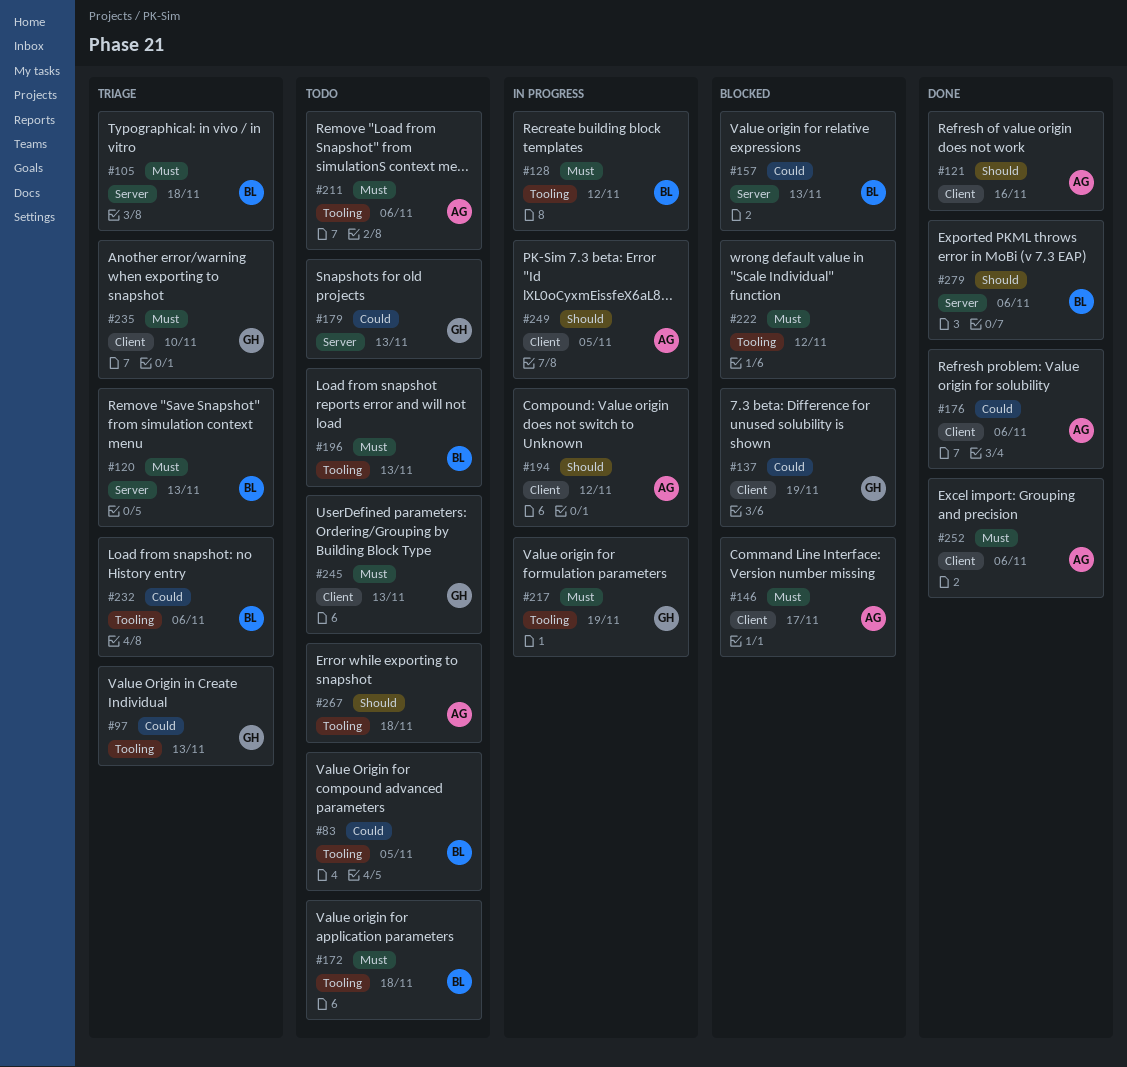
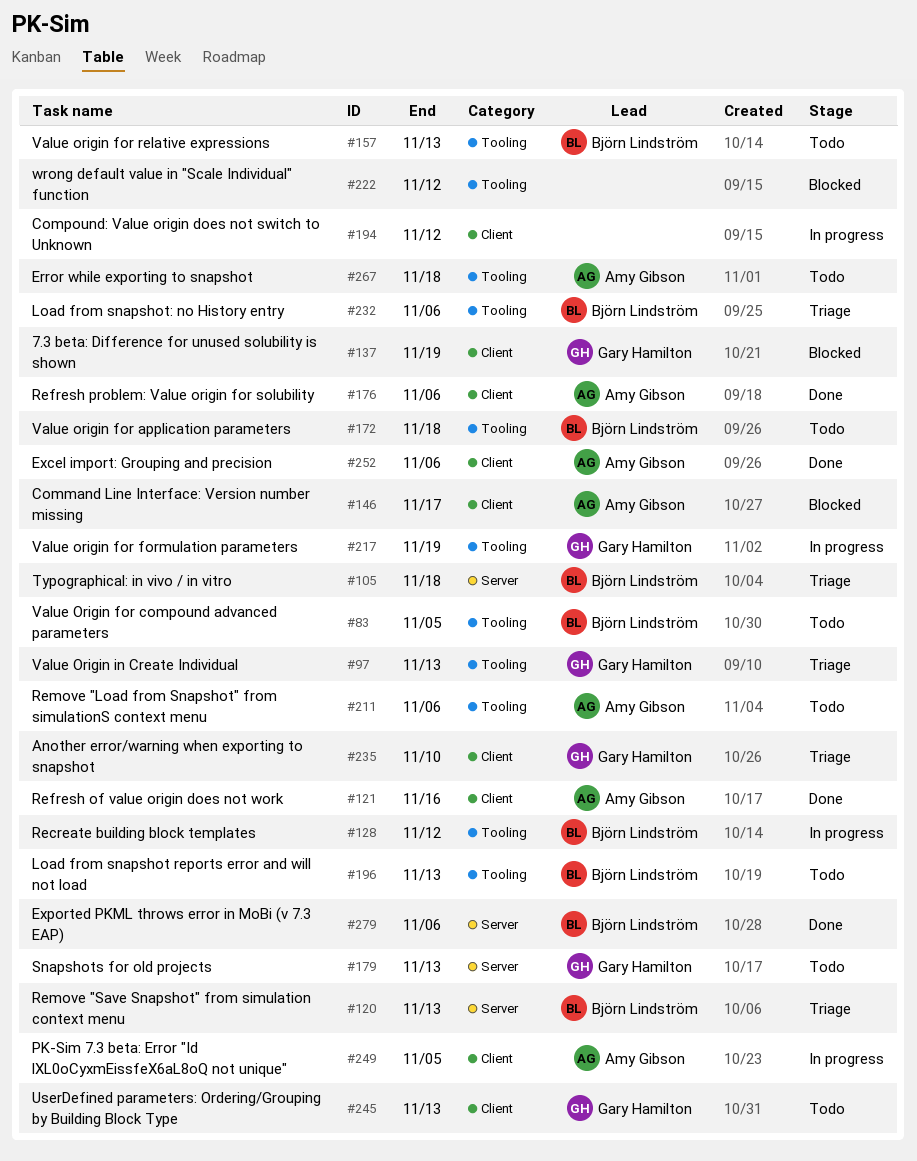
#157, status: Blocked -> Todo
#157, label: Server -> Tooling
#194, owner: Amy Gibson -> none

